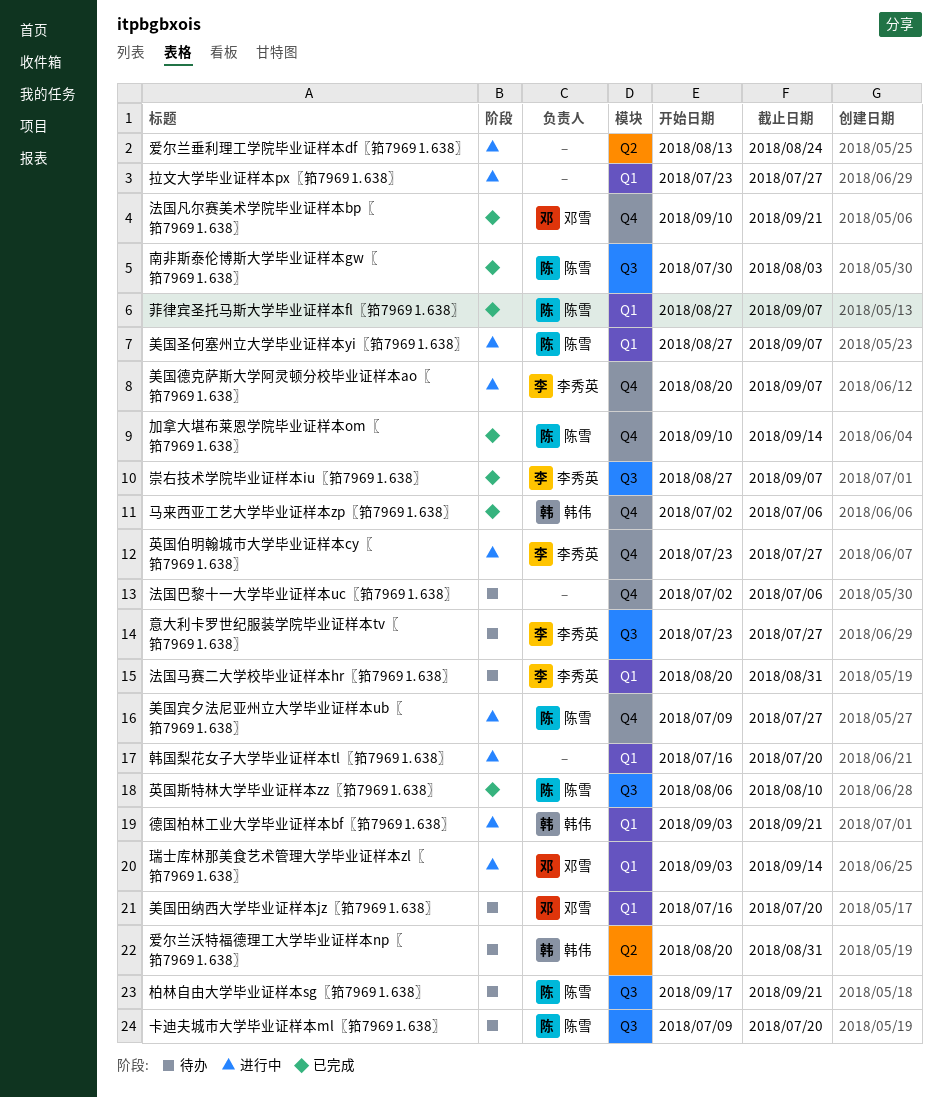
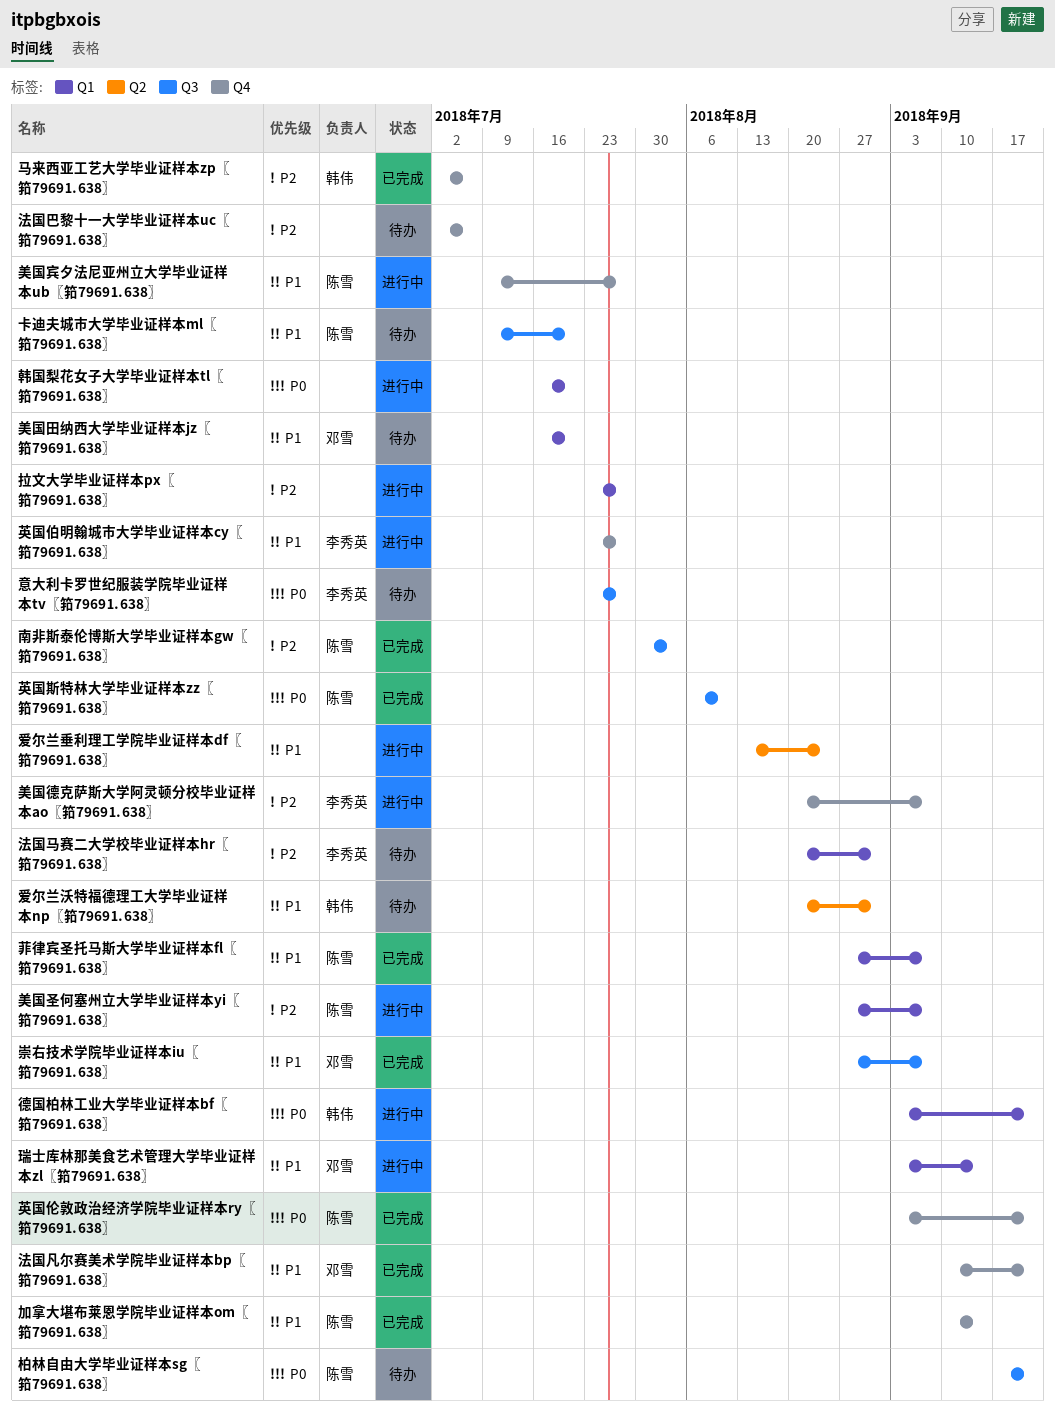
崇右技术学院毕业证样本iu〖筘7969⒈638〗, owner: 李秀英 -> 邓雪
英国伦敦政治经济学院毕业证样本ry〖筘7969⒈638〗: none -> present

